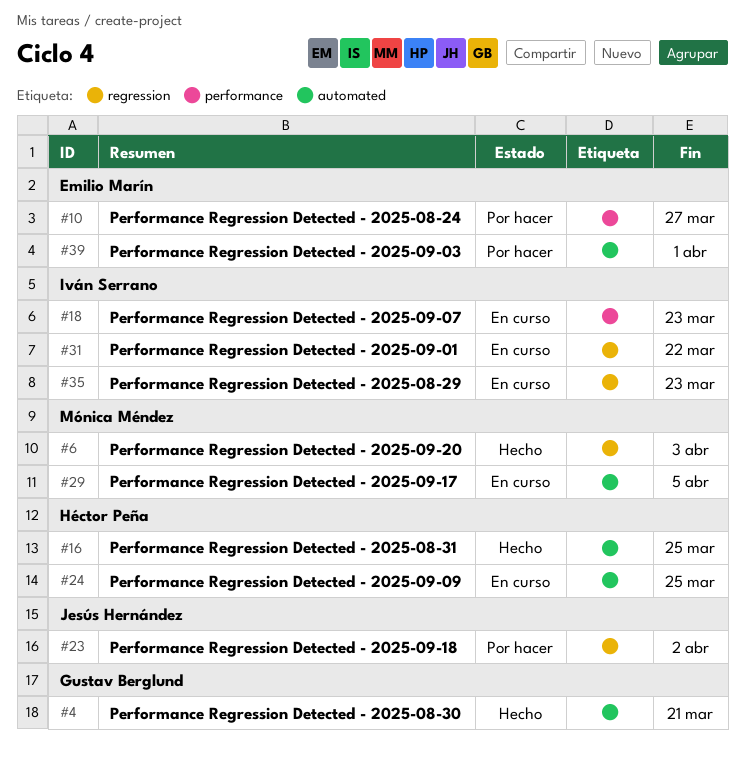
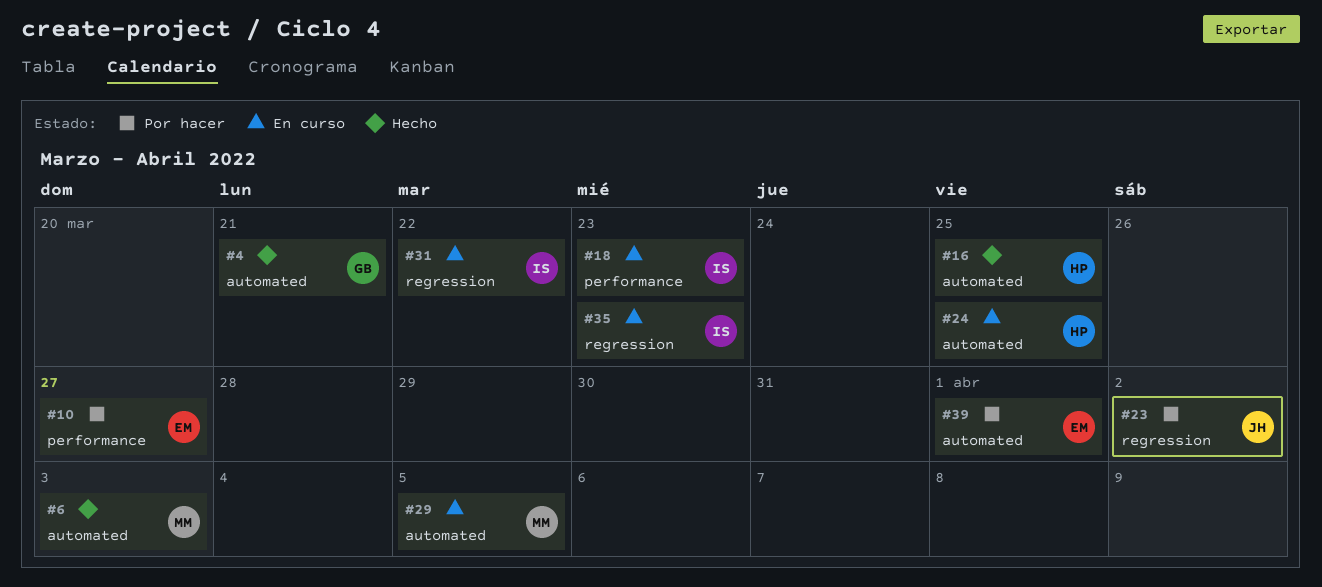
#6, label: regression -> automated

